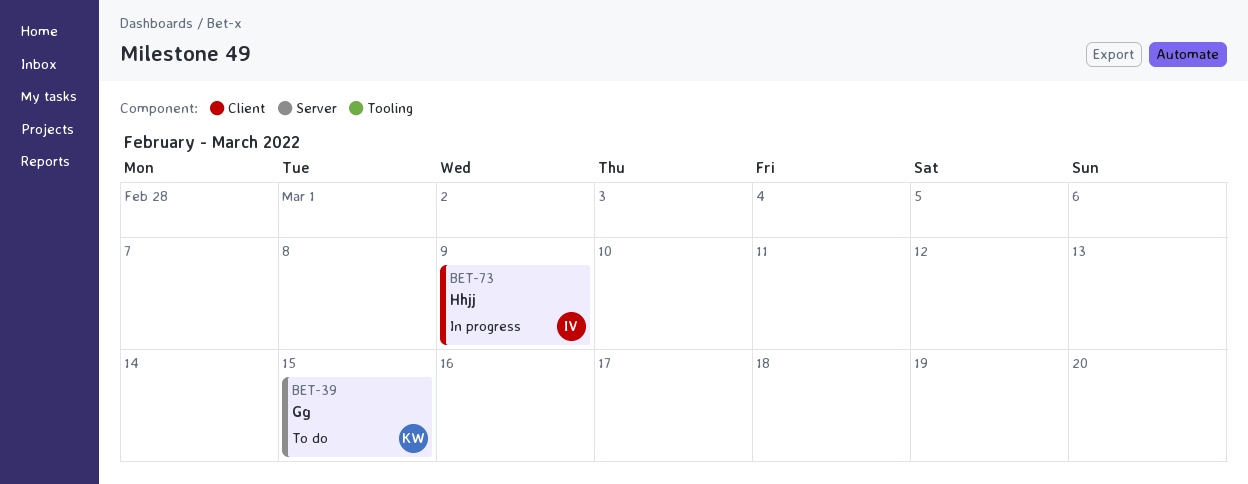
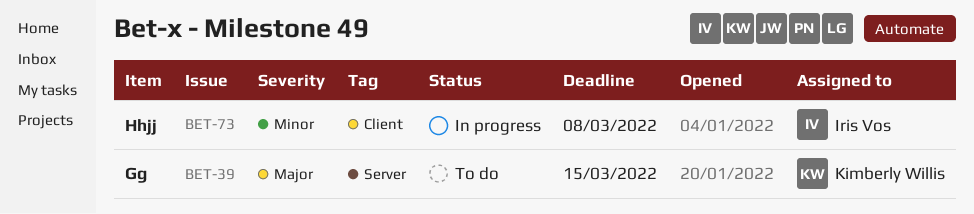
BET-73, due: Mar 9 -> Mar 8

